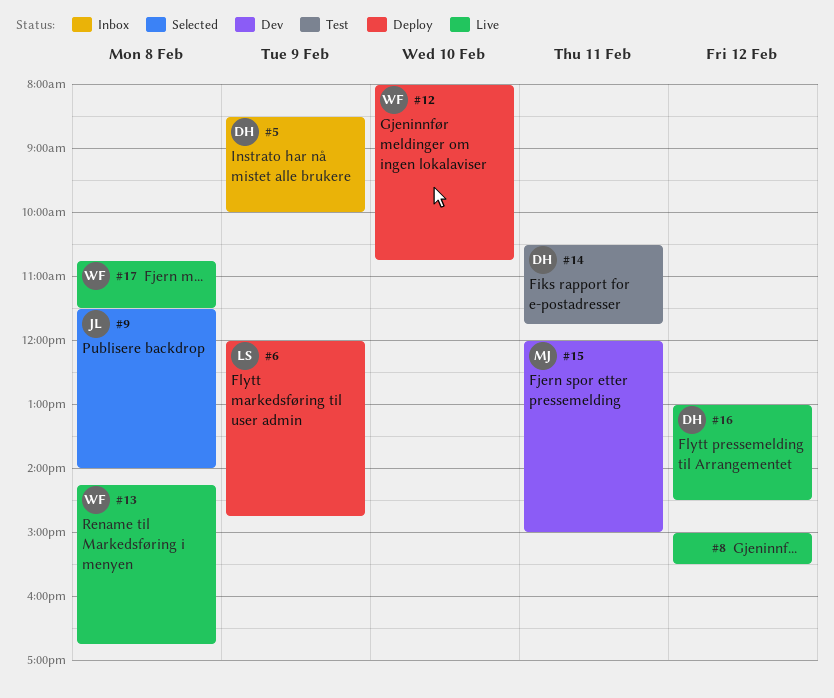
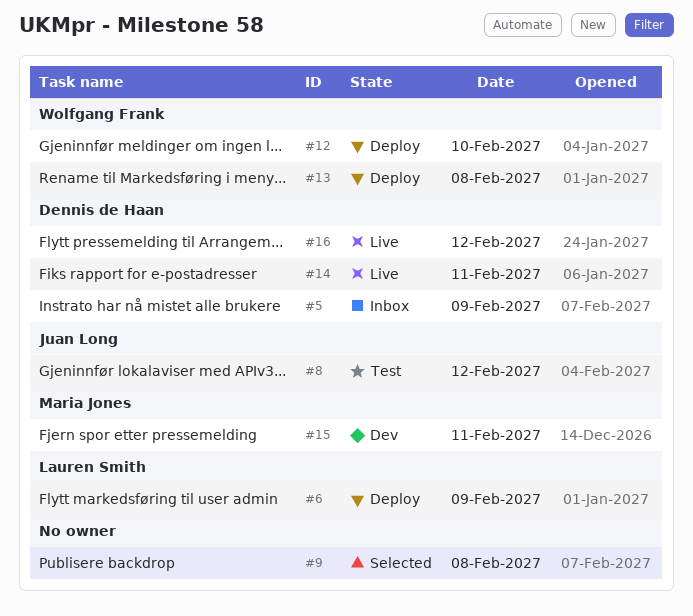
#8, status: Live -> Test
#8, owner: none -> Juan Long
#9, owner: Juan Long -> none
#13, status: Live -> Deploy
#14, status: Test -> Live
#17: present -> none

